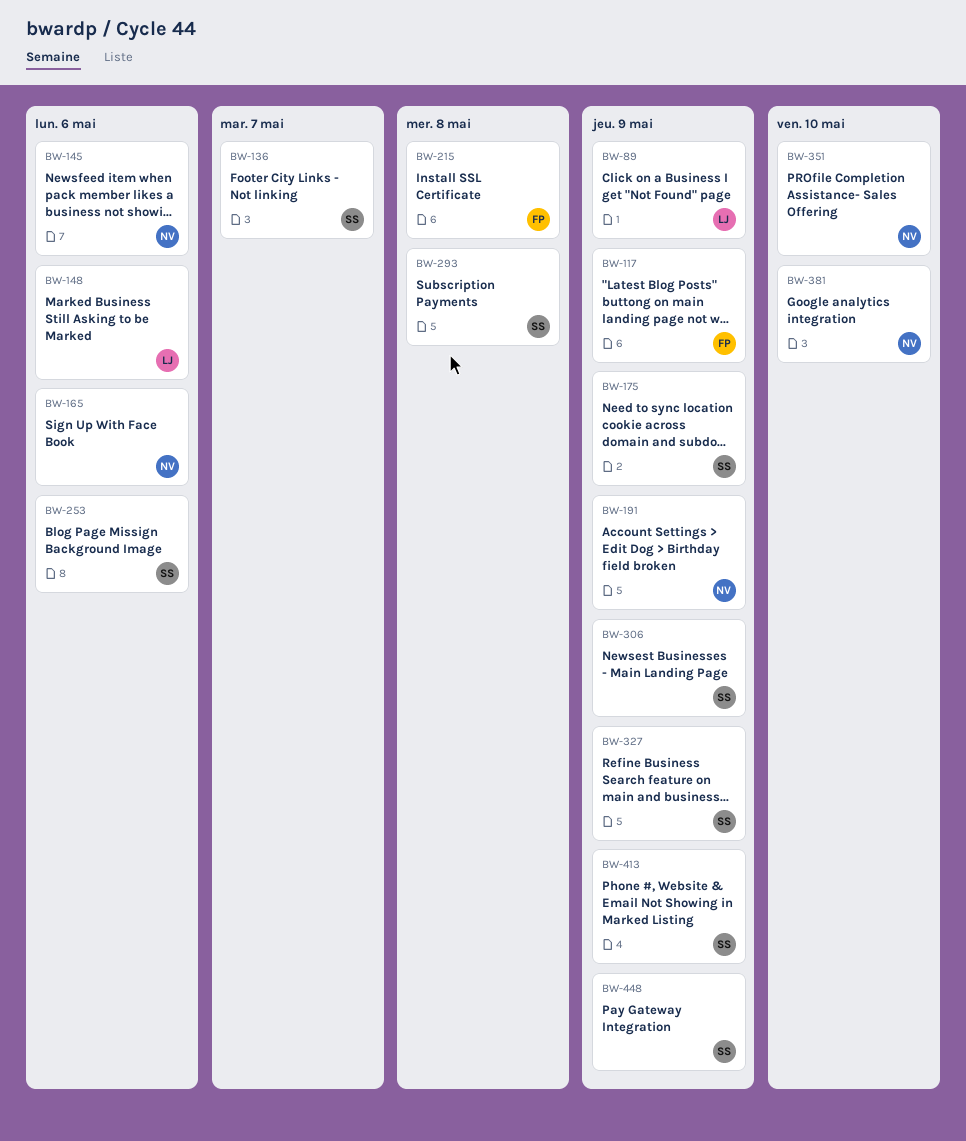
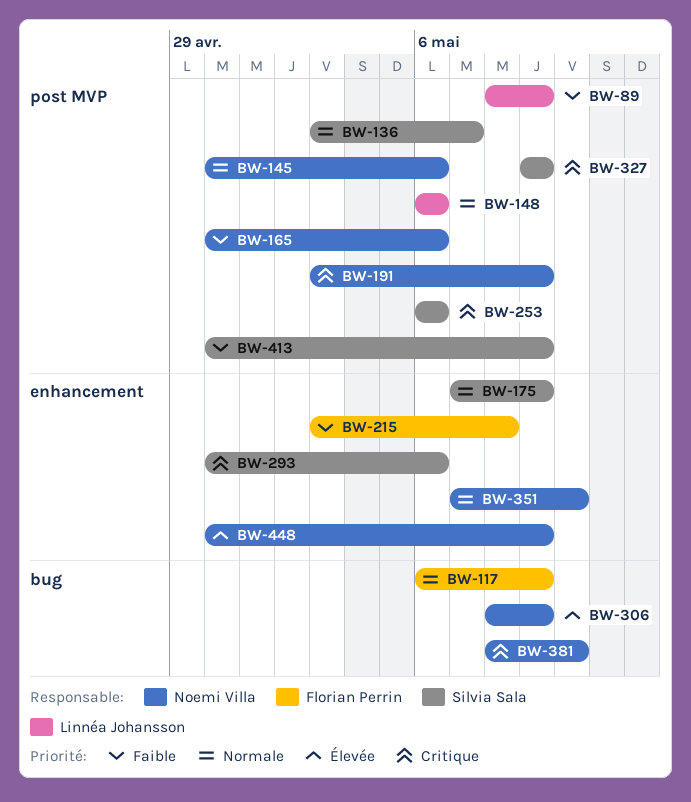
BW-293, due: May 8 -> May 6
BW-306, owner: Silvia Sala -> Noemi Villa
BW-448, owner: Silvia Sala -> Noemi Villa

